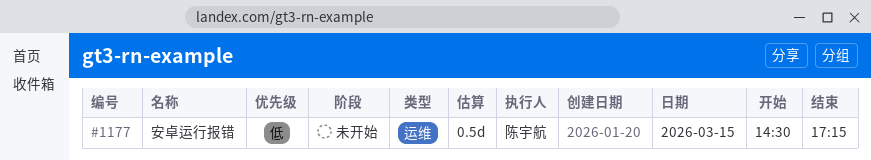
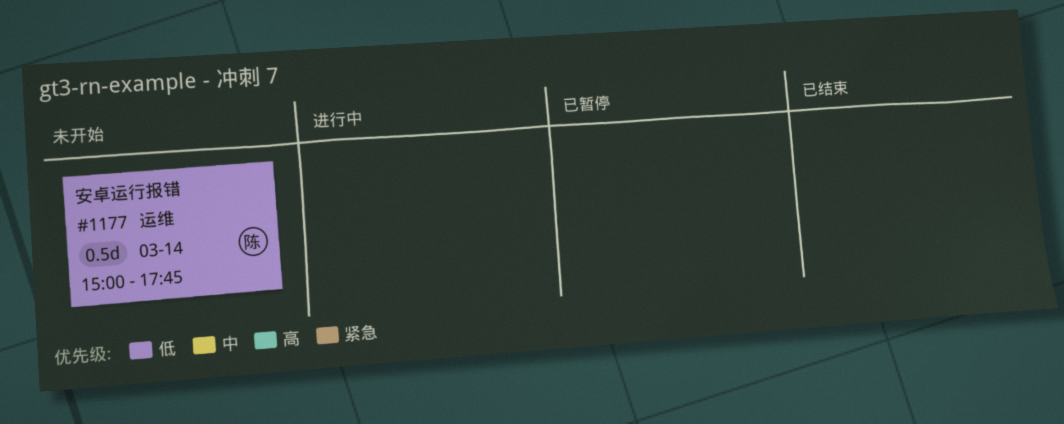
#1177, day: Mar 15 -> Mar 14
#1177, begins: 14:30 -> 15:00
#1177, ends: 17:15 -> 17:45

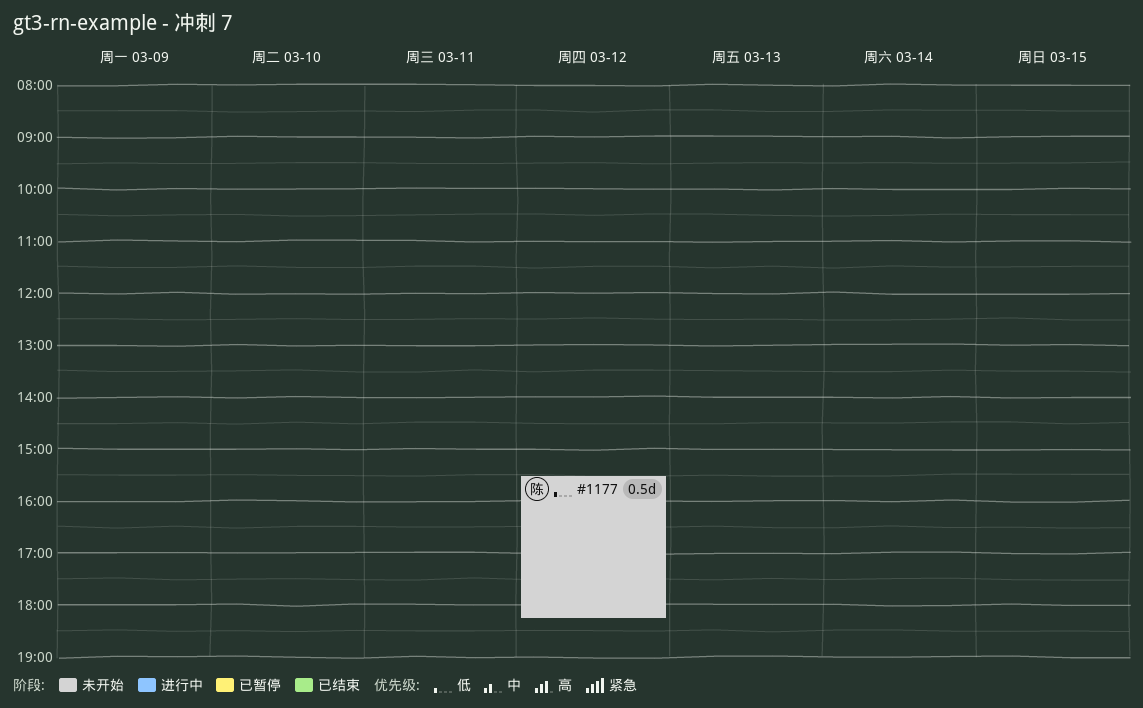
#1177, day: Mar 14 -> Mar 12
#1177, begins: 15:00 -> 15:30
#1177, ends: 17:45 -> 18:15

